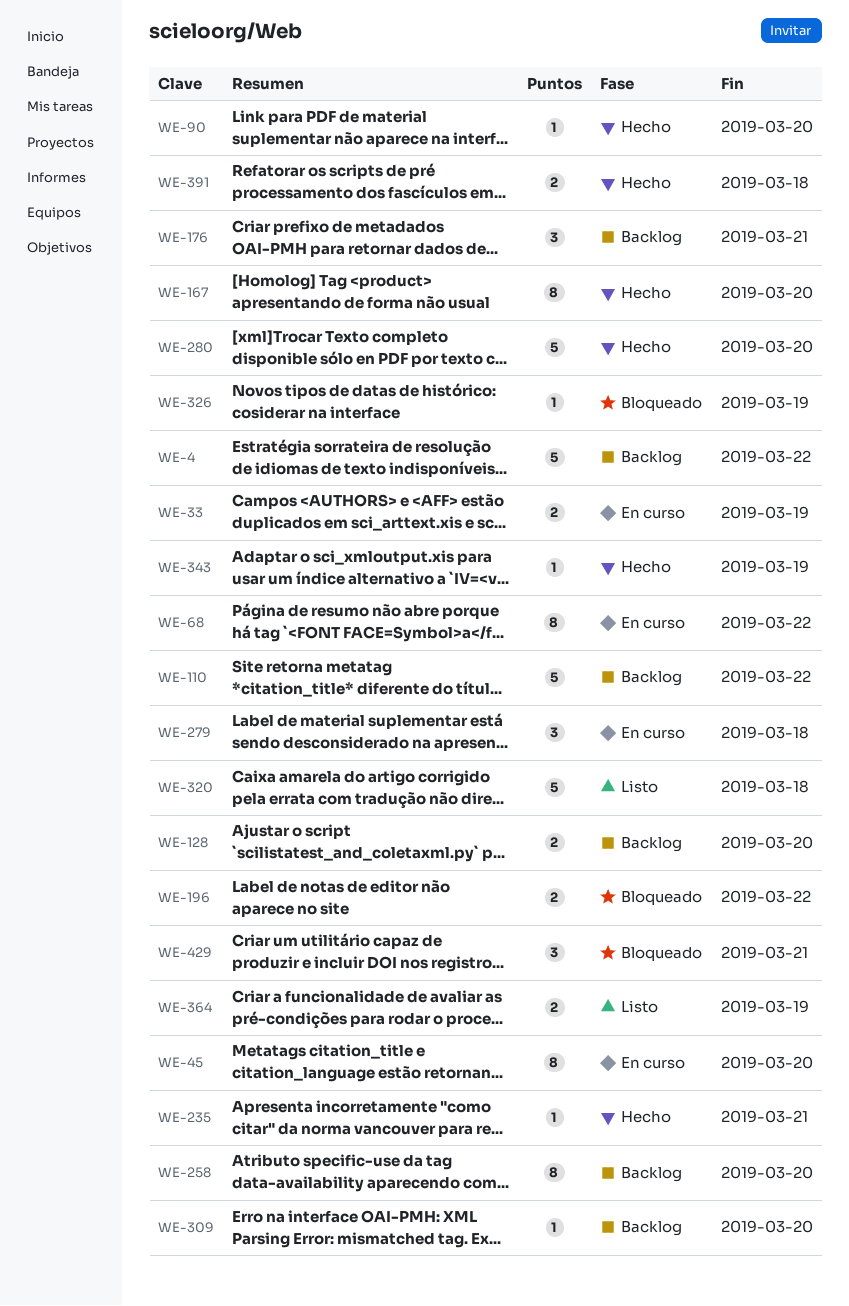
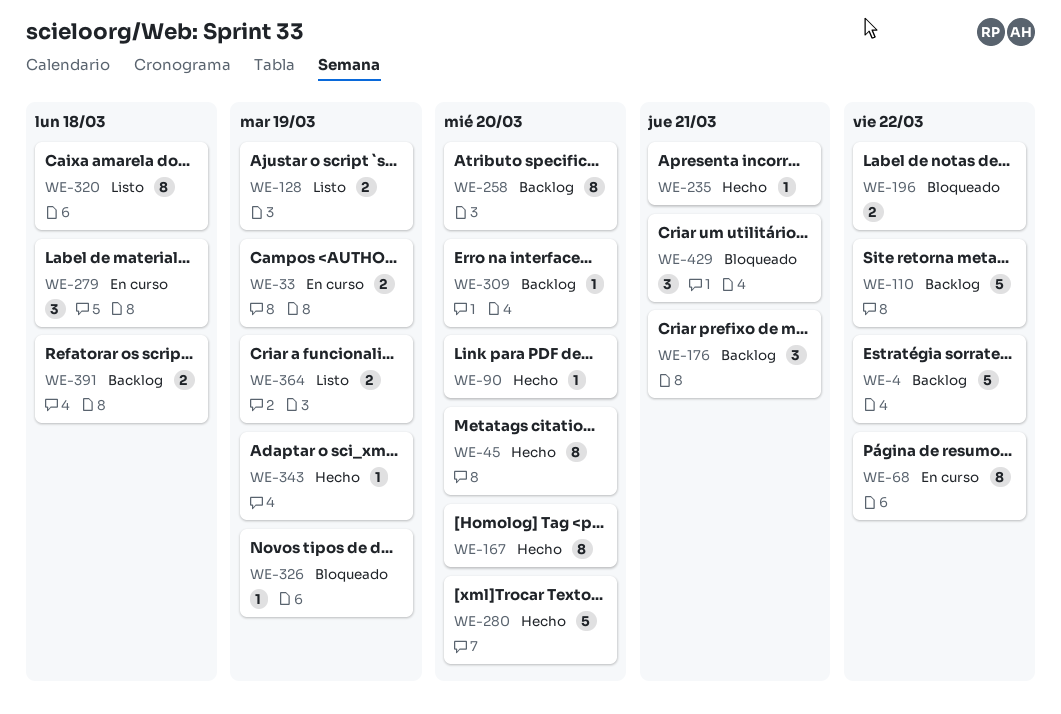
WE-45, status: En curso -> Hecho
WE-128, status: Backlog -> Listo
WE-128, due: Mar 20 -> Mar 19
WE-320, estimate: 5 -> 8
WE-391, status: Hecho -> Backlog

